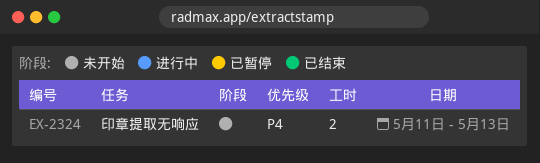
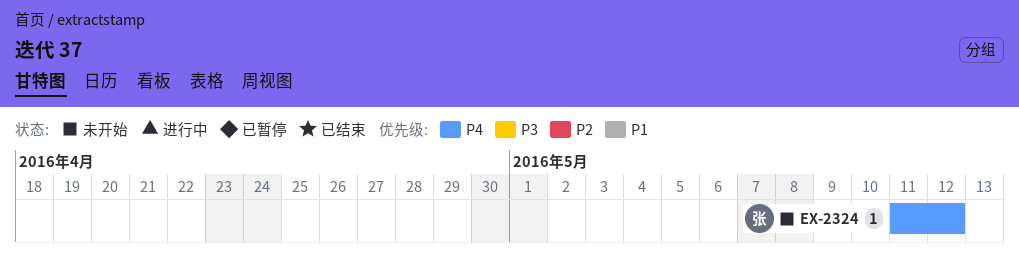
EX-2324, estimate: 2 -> 1
EX-2324, due: May 13 -> May 12

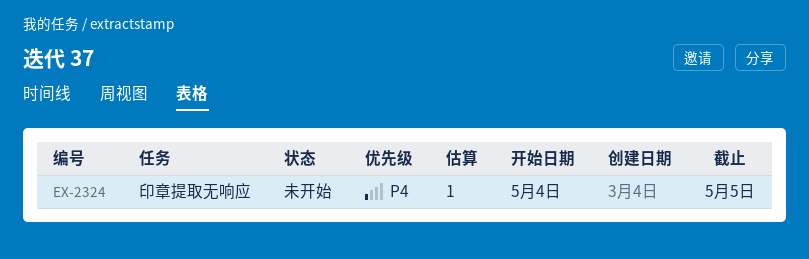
EX-2324, start: May 11 -> May 4
EX-2324, due: May 12 -> May 5

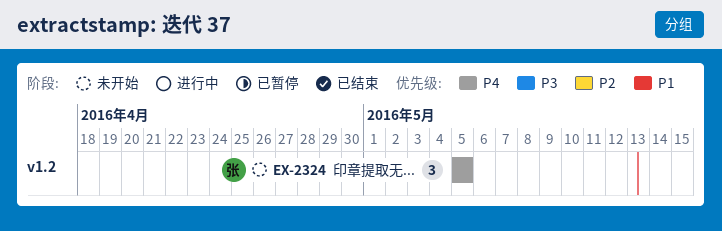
EX-2324, estimate: 1 -> 3
EX-2324, start: May 4 -> May 5

